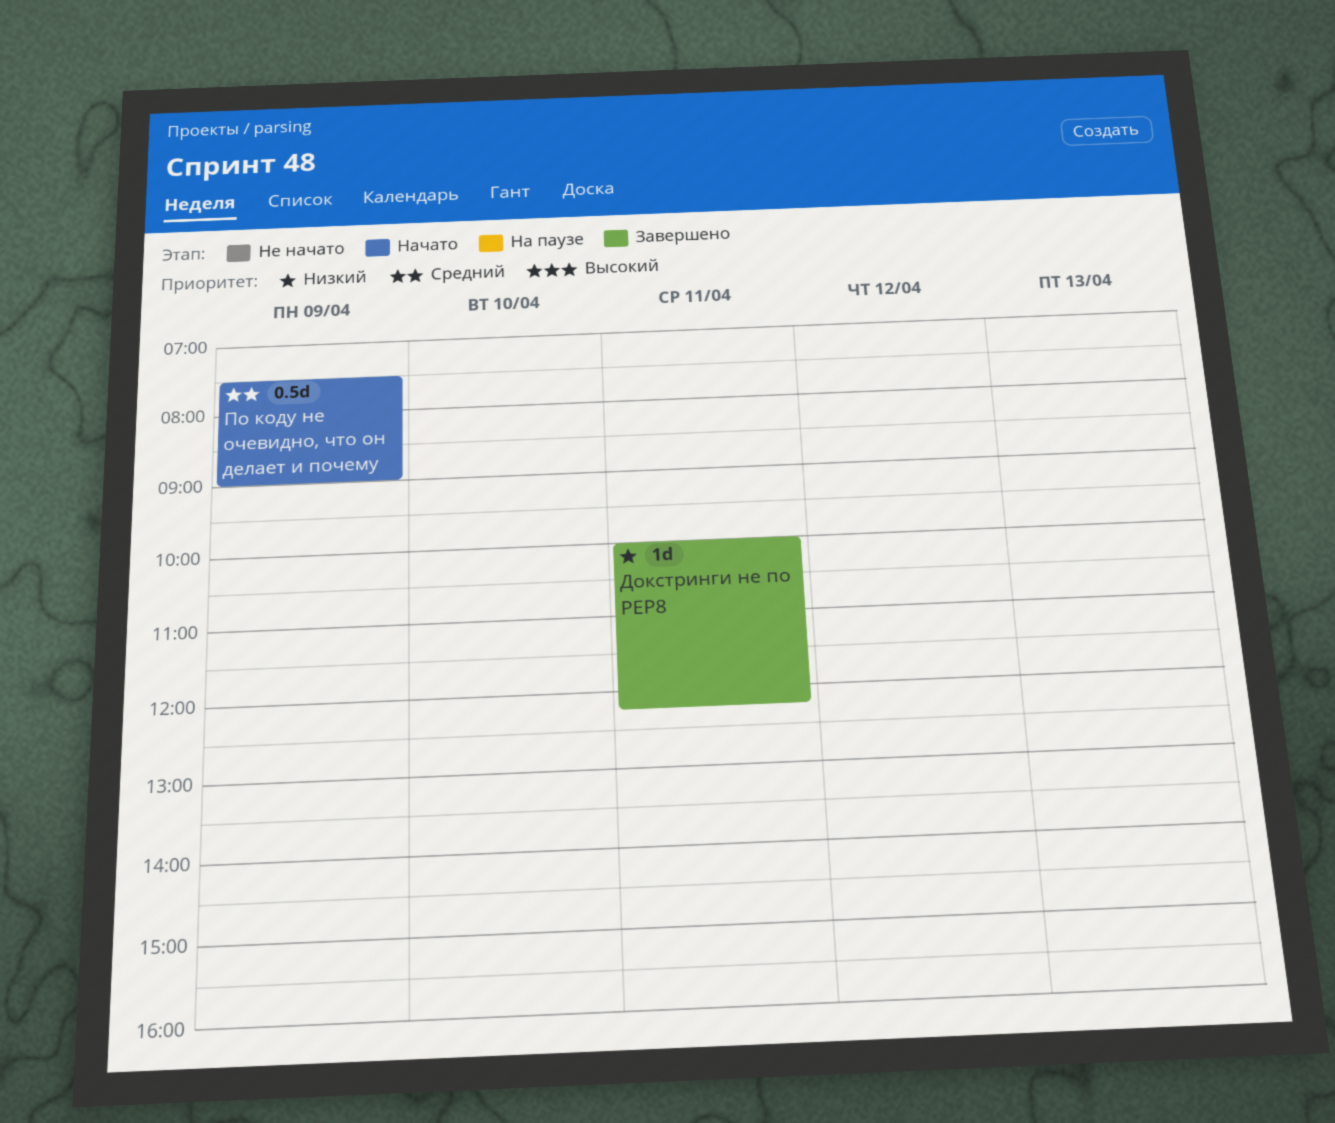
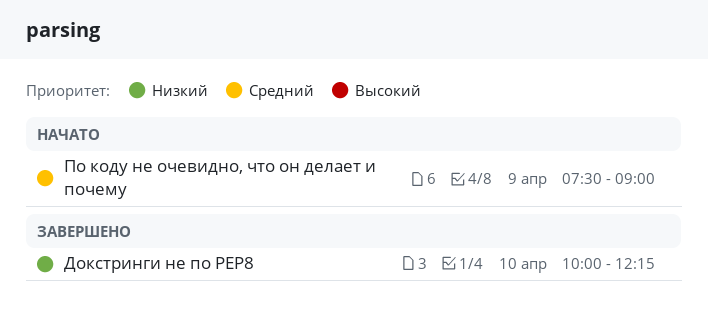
Докстринги не по PEP8, day: Apr 11 -> Apr 10

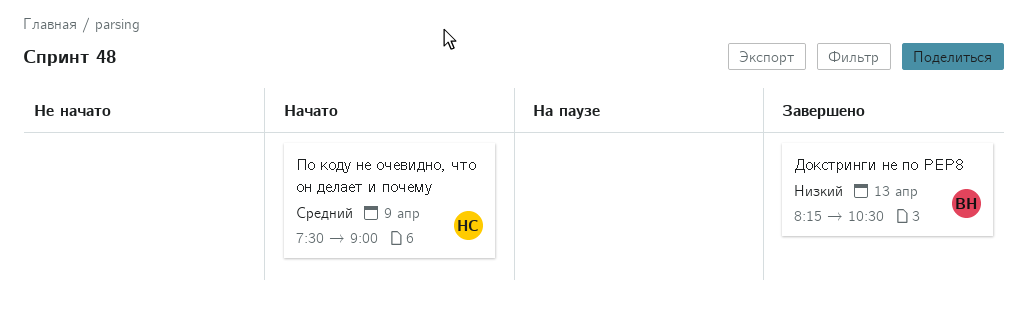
Докстринги не по PEP8, day: Apr 10 -> Apr 13
Докстринги не по PEP8, begins: 10:00 -> 08:15
Докстринги не по PEP8, ends: 12:15 -> 10:30

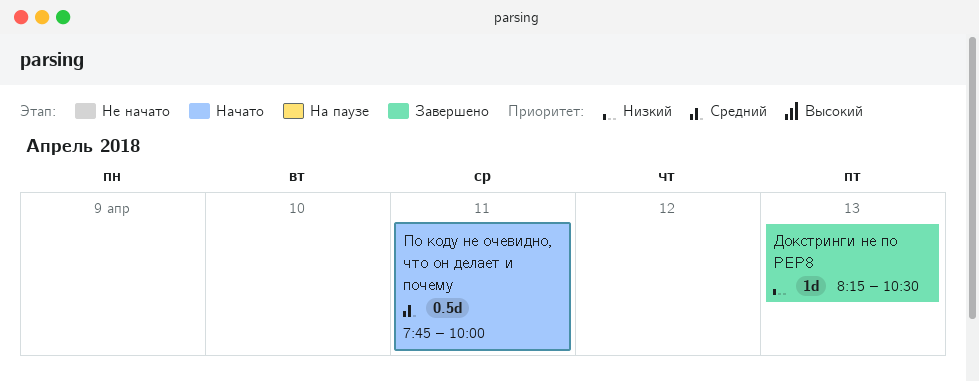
По коду не очевидно, что он делает и почему, day: Apr 9 -> Apr 11
По коду не очевидно, что он делает и почему, begins: 07:30 -> 07:45
По коду не очевидно, что он делает и почему, ends: 09:00 -> 10:00

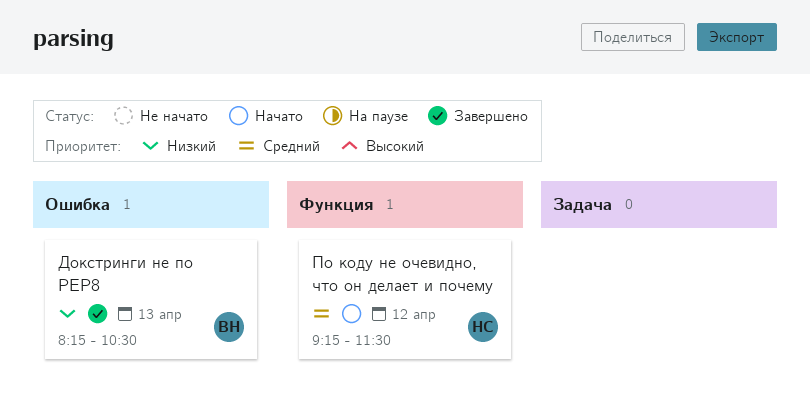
По коду не очевидно, что он делает и почему, day: Apr 11 -> Apr 12
По коду не очевидно, что он делает и почему, begins: 07:45 -> 09:15
По коду не очевидно, что он делает и почему, ends: 10:00 -> 11:30

